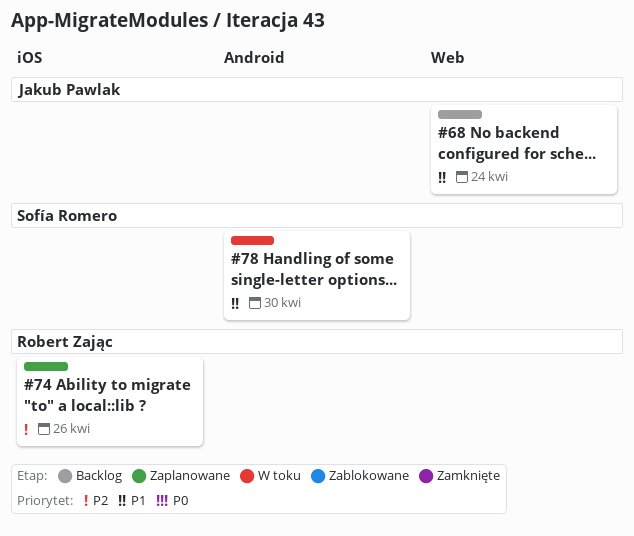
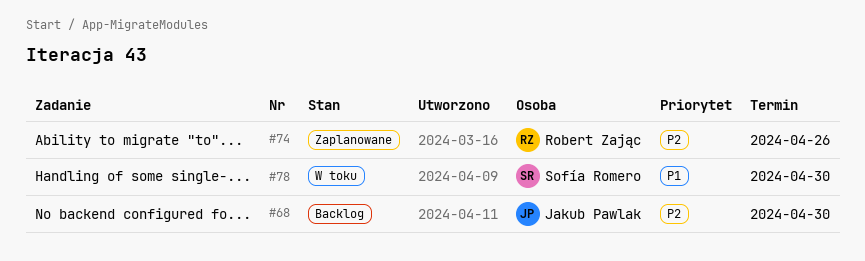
#68, priority: P1 -> P2
#68, due: Apr 24 -> Apr 30

